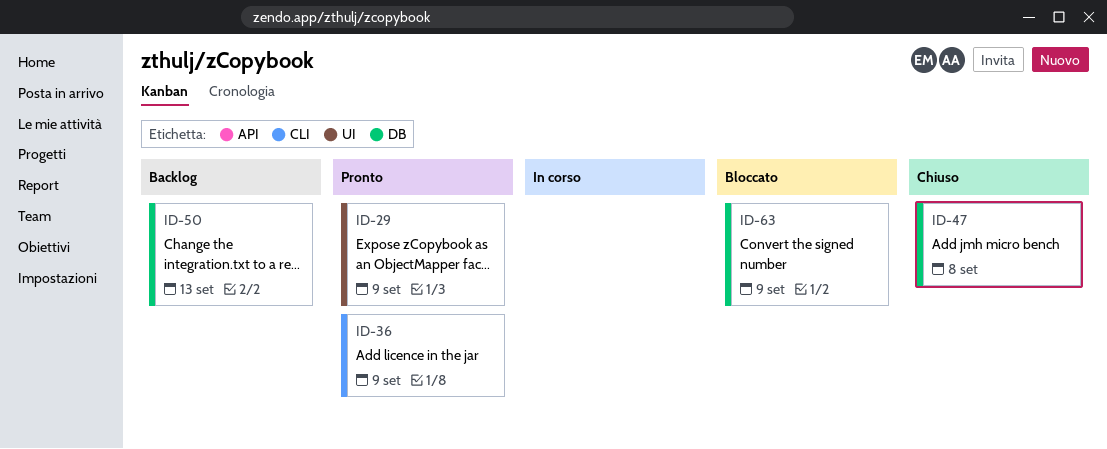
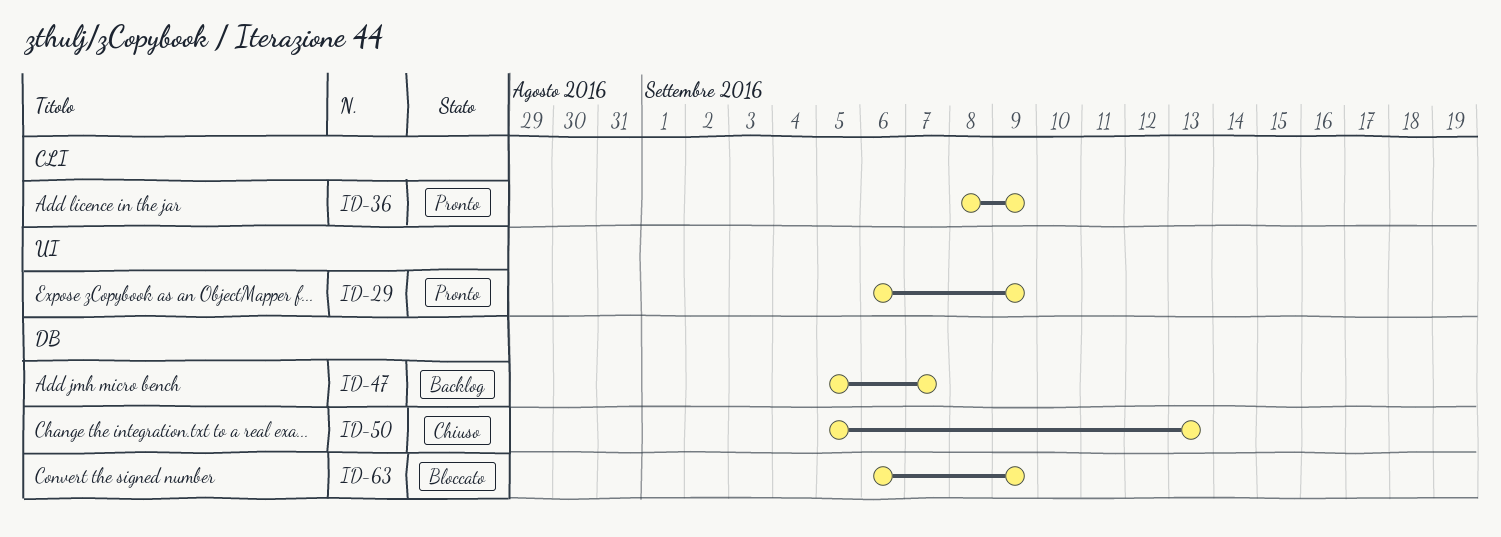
ID-47, status: Chiuso -> Backlog
ID-47, due: Sep 8 -> Sep 7
ID-50, status: Backlog -> Chiuso

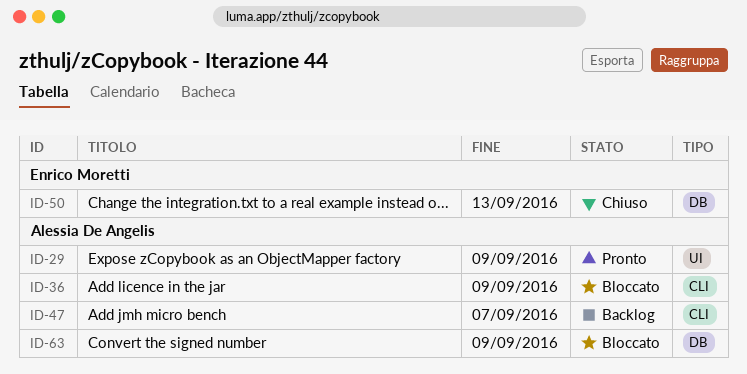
ID-36, status: Pronto -> Bloccato
ID-47, label: DB -> CLI

